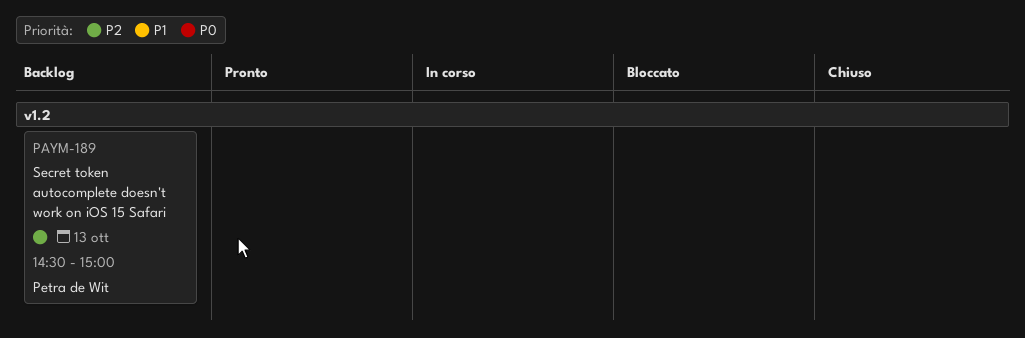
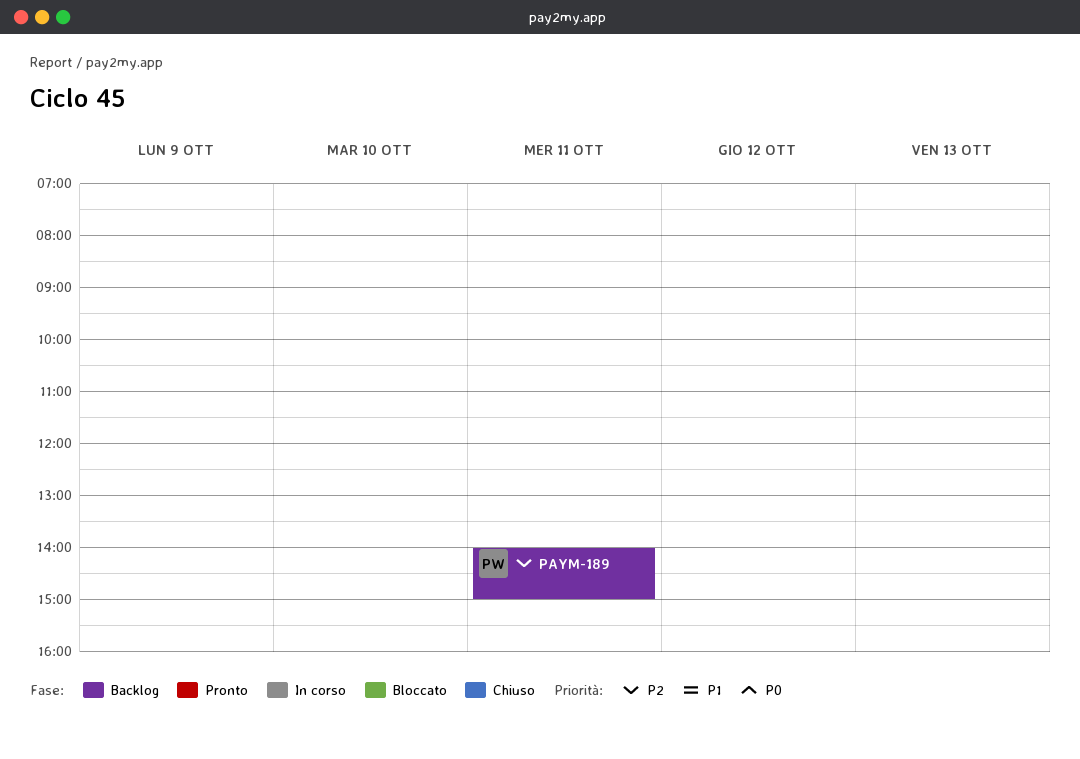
PAYM-189, day: Oct 13 -> Oct 11
PAYM-189, begins: 14:30 -> 14:00

